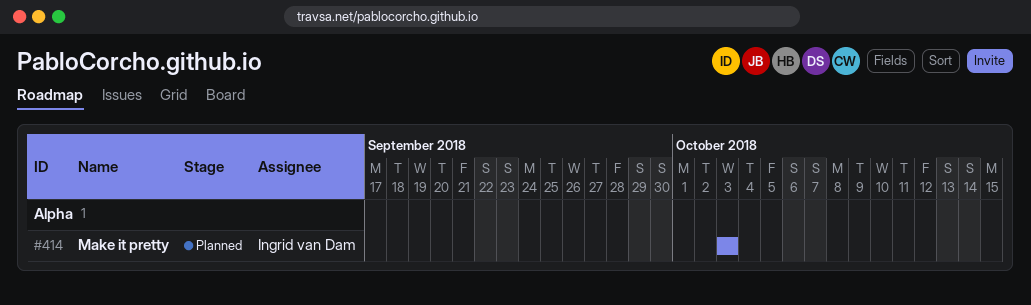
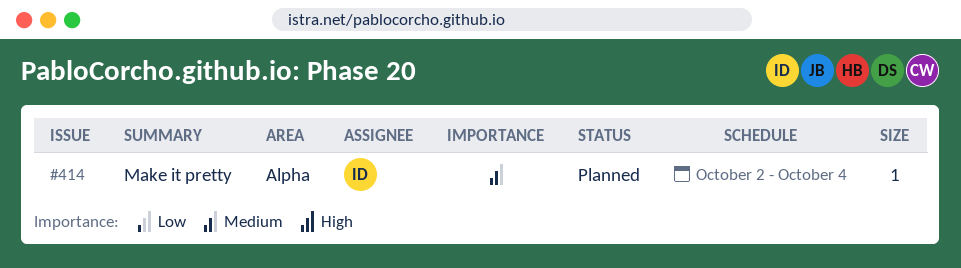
#414, start: Oct 3 -> Oct 2
#414, due: Oct 3 -> Oct 4

